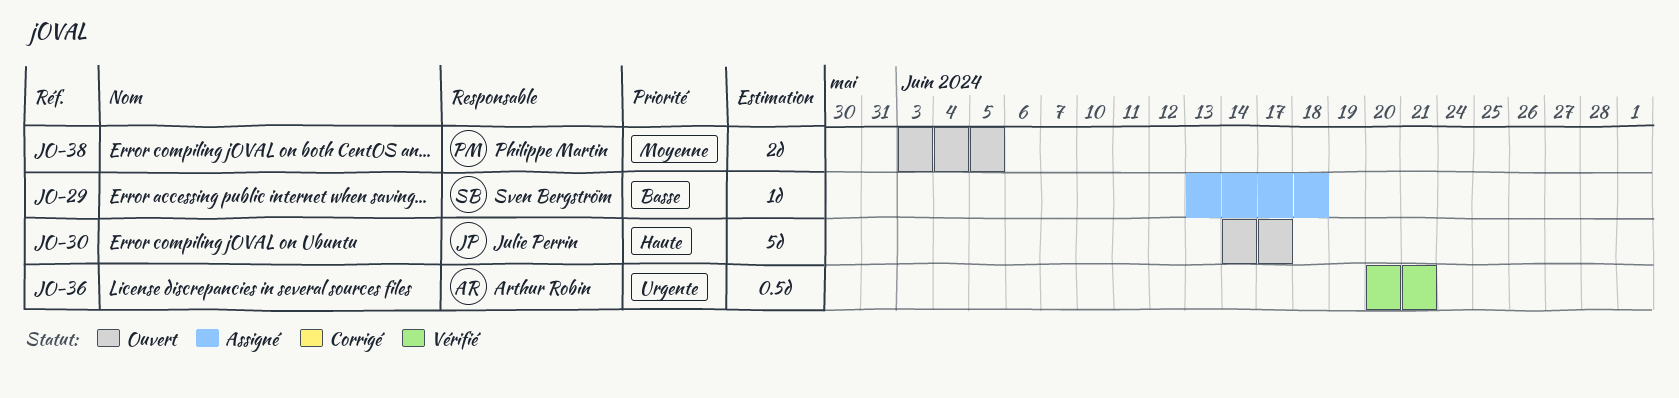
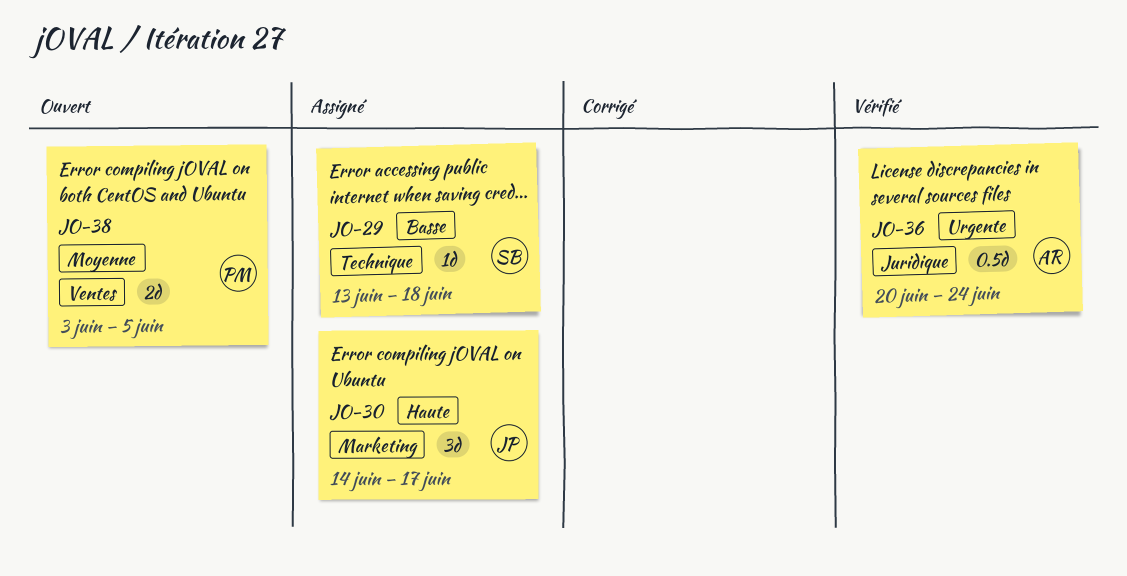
JO-30, status: Ouvert -> Assigné
JO-30, estimate: 5d -> 3d
JO-36, due: Jun 21 -> Jun 24

